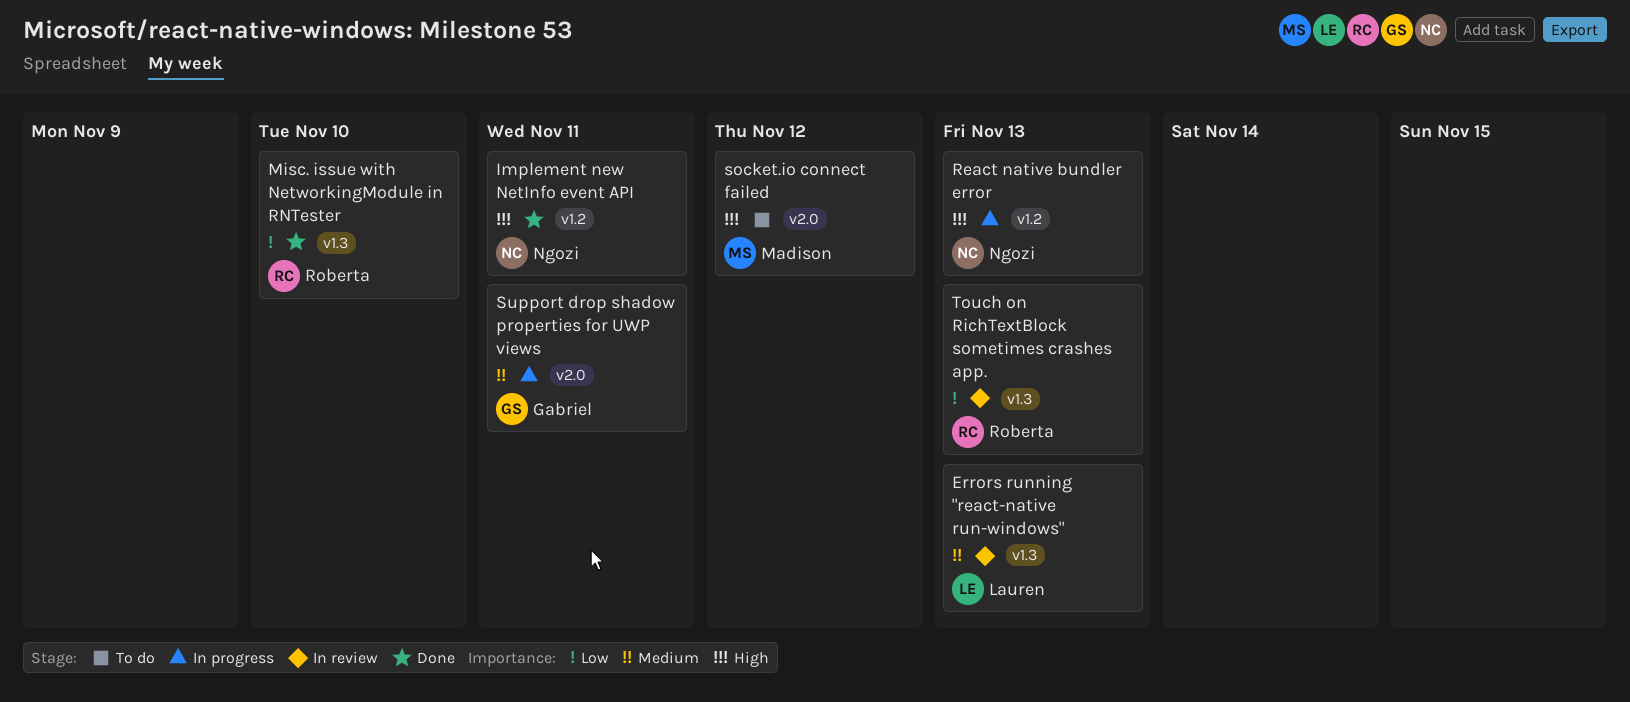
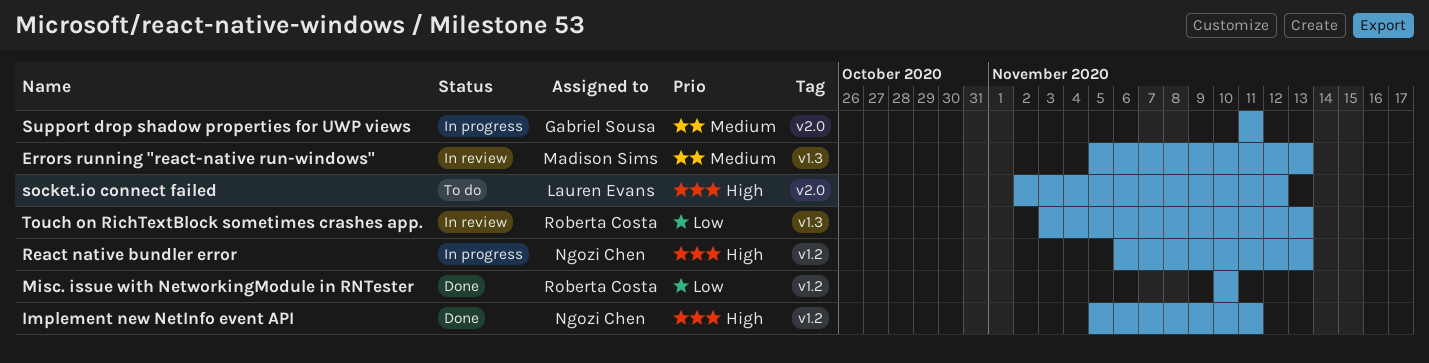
Errors running "react-native run-windows", owner: Lauren Evans -> Madison Sims
Misc. issue with NetworkingModule in RNTester, label: v1.3 -> v1.2
socket.io connect failed, owner: Madison Sims -> Lauren Evans

